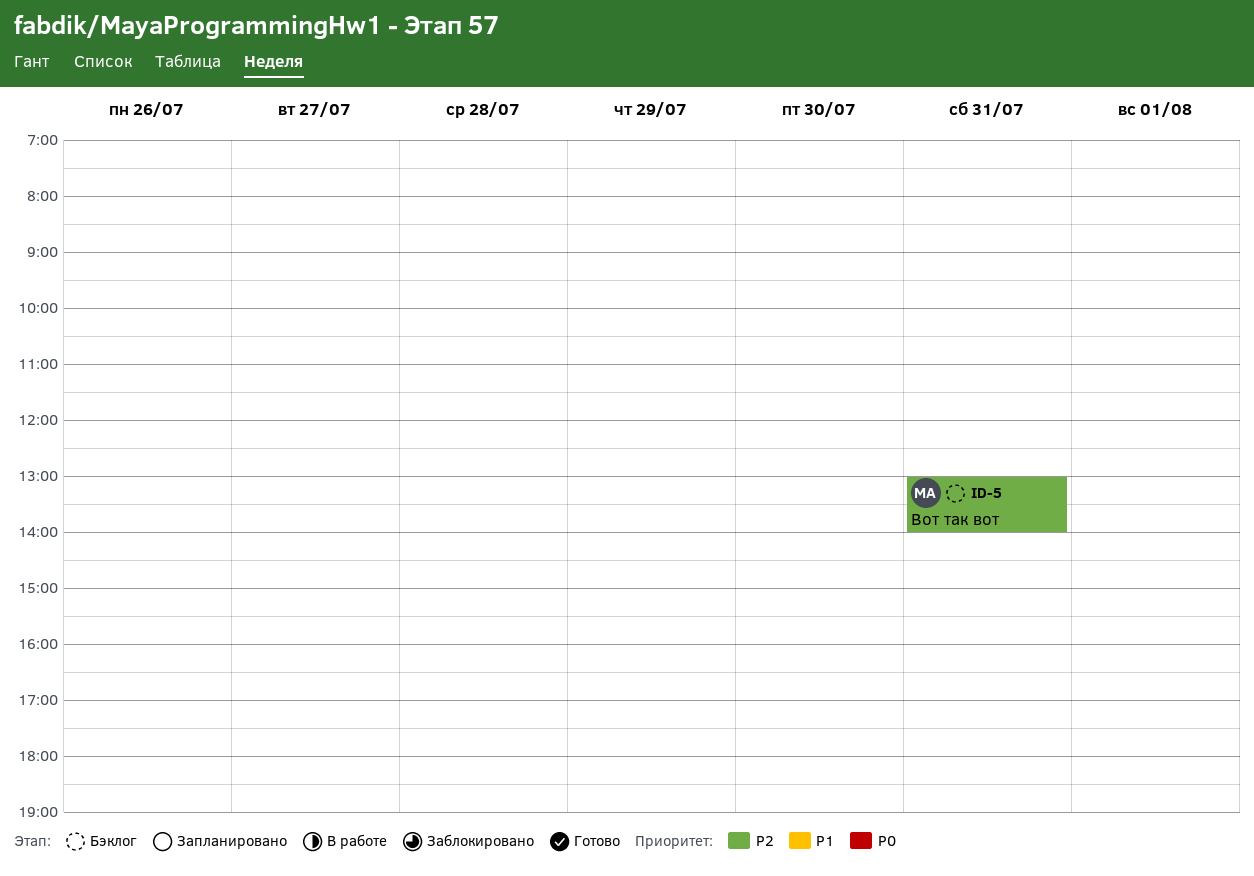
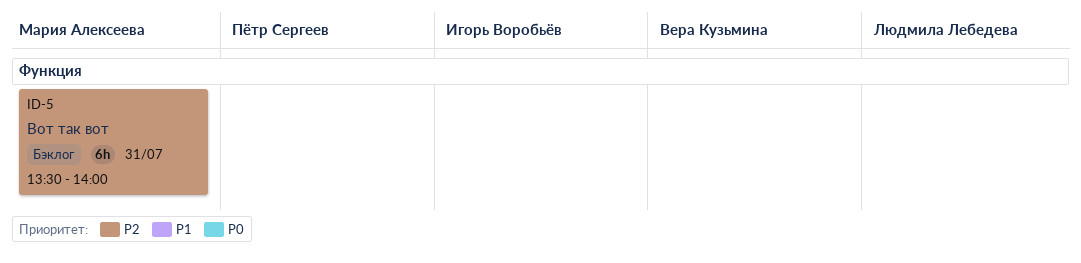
ID-5, begins: 13:00 -> 13:30

